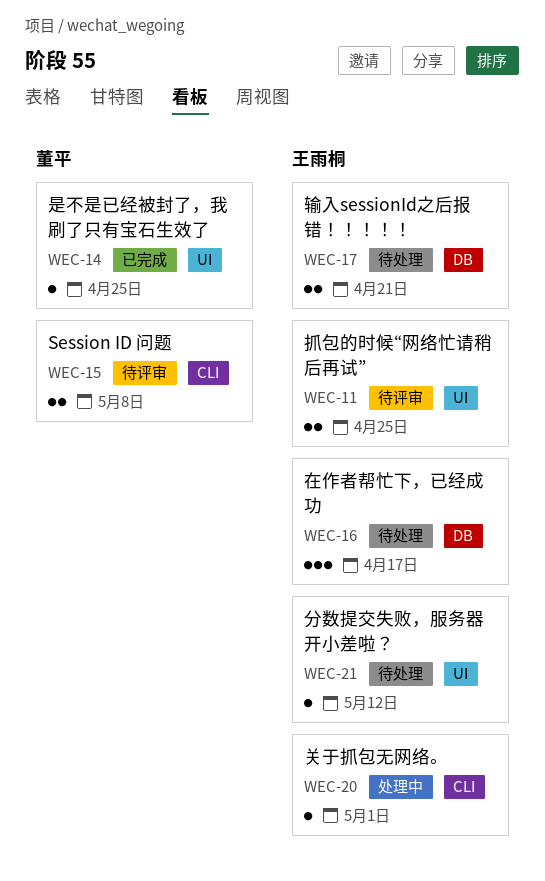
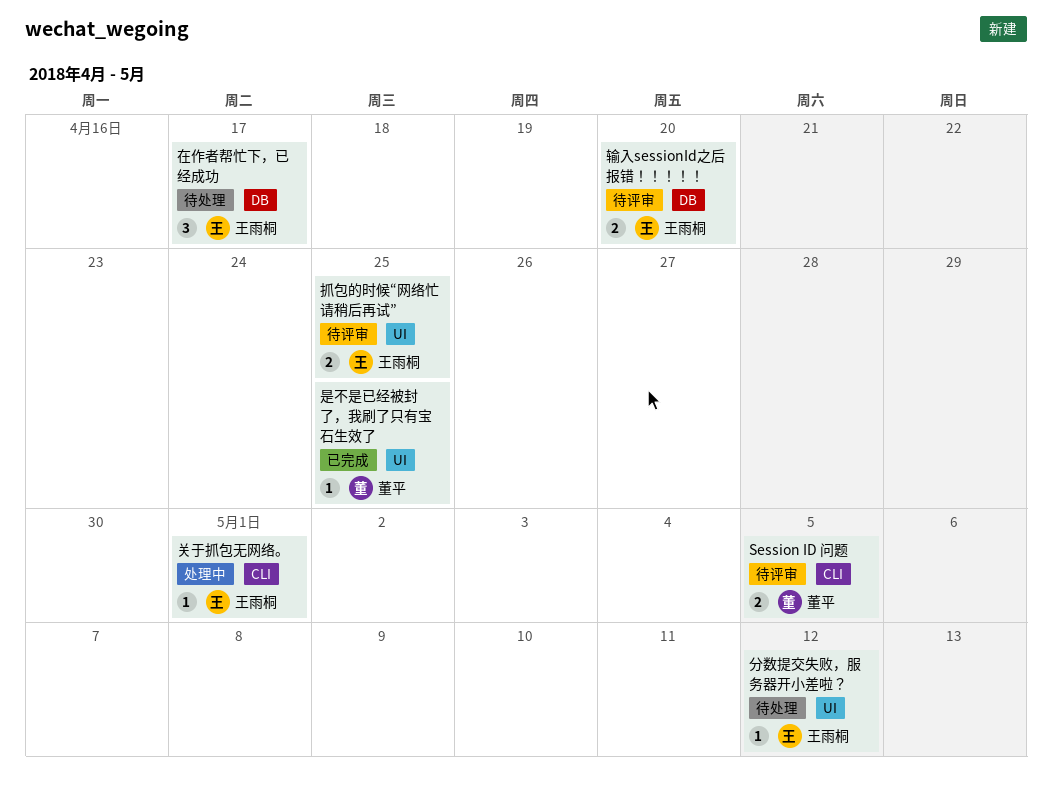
Session ID 问题, due: May 8 -> May 5
输入sessionId之后报错！！！！！, status: 待处理 -> 待评审
输入sessionId之后报错！！！！！, due: Apr 21 -> Apr 20

